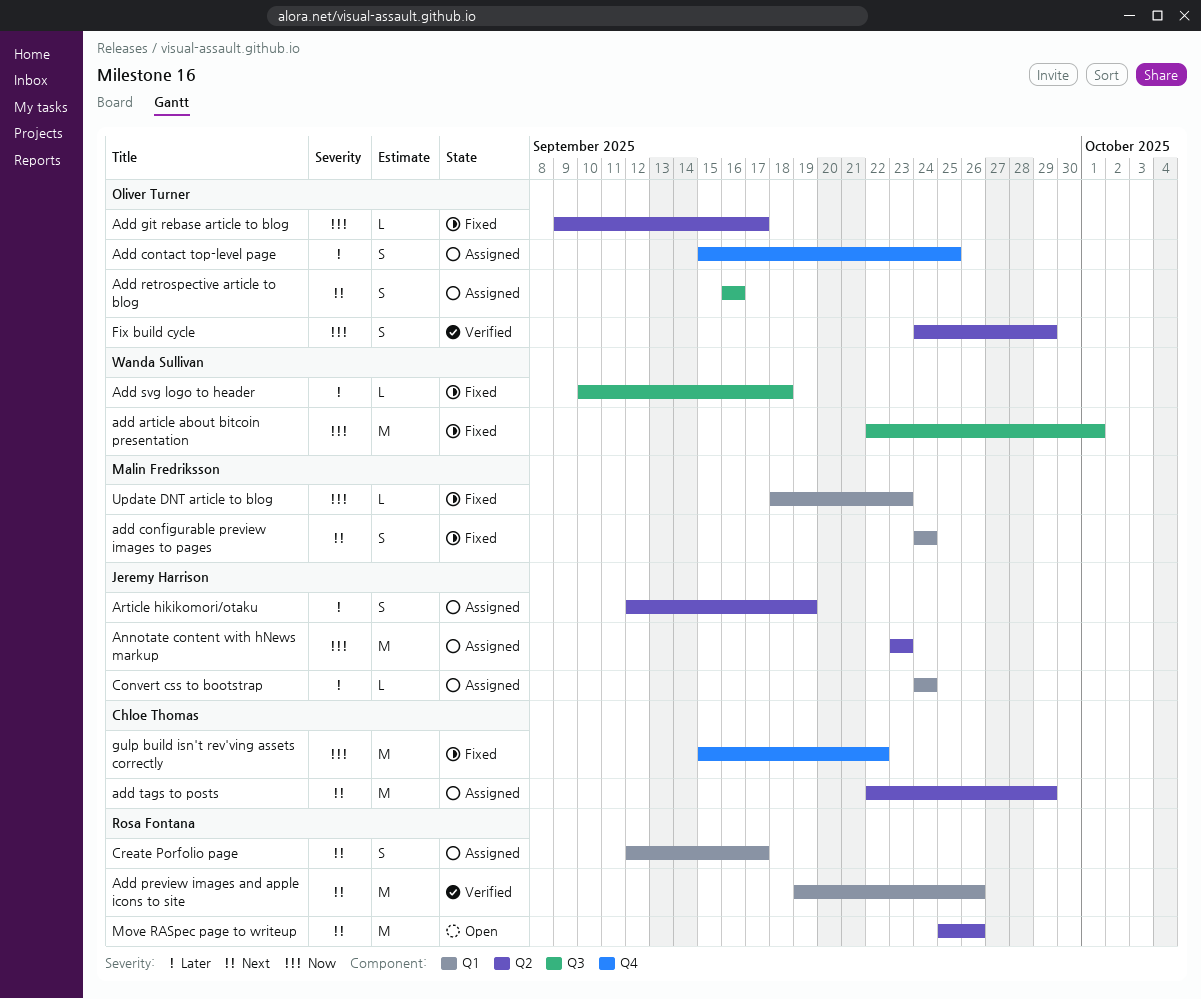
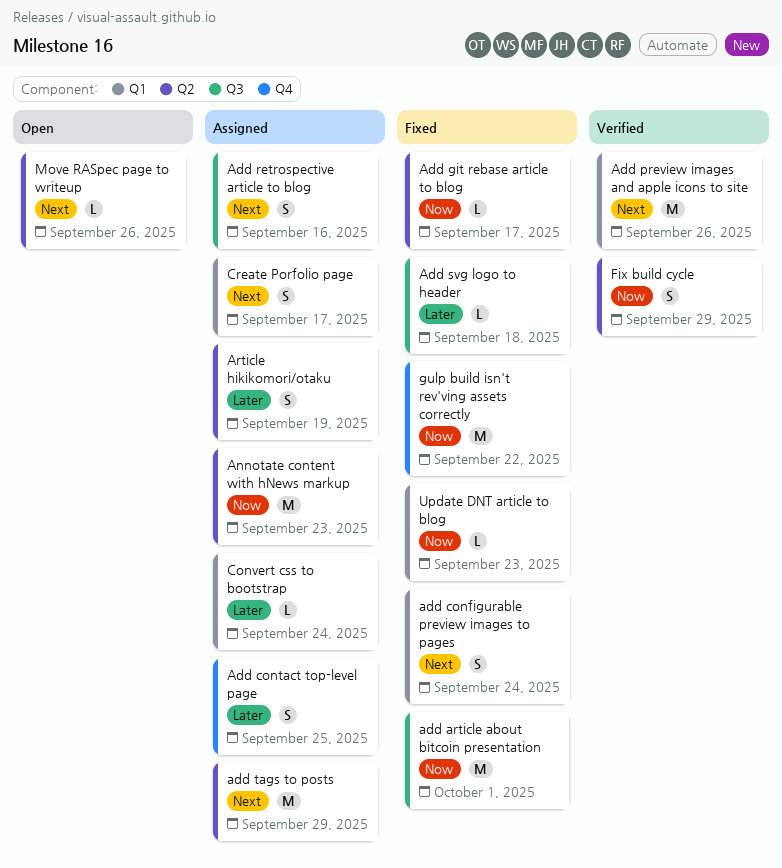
Move RASpec page to writeup, estimate: M -> L

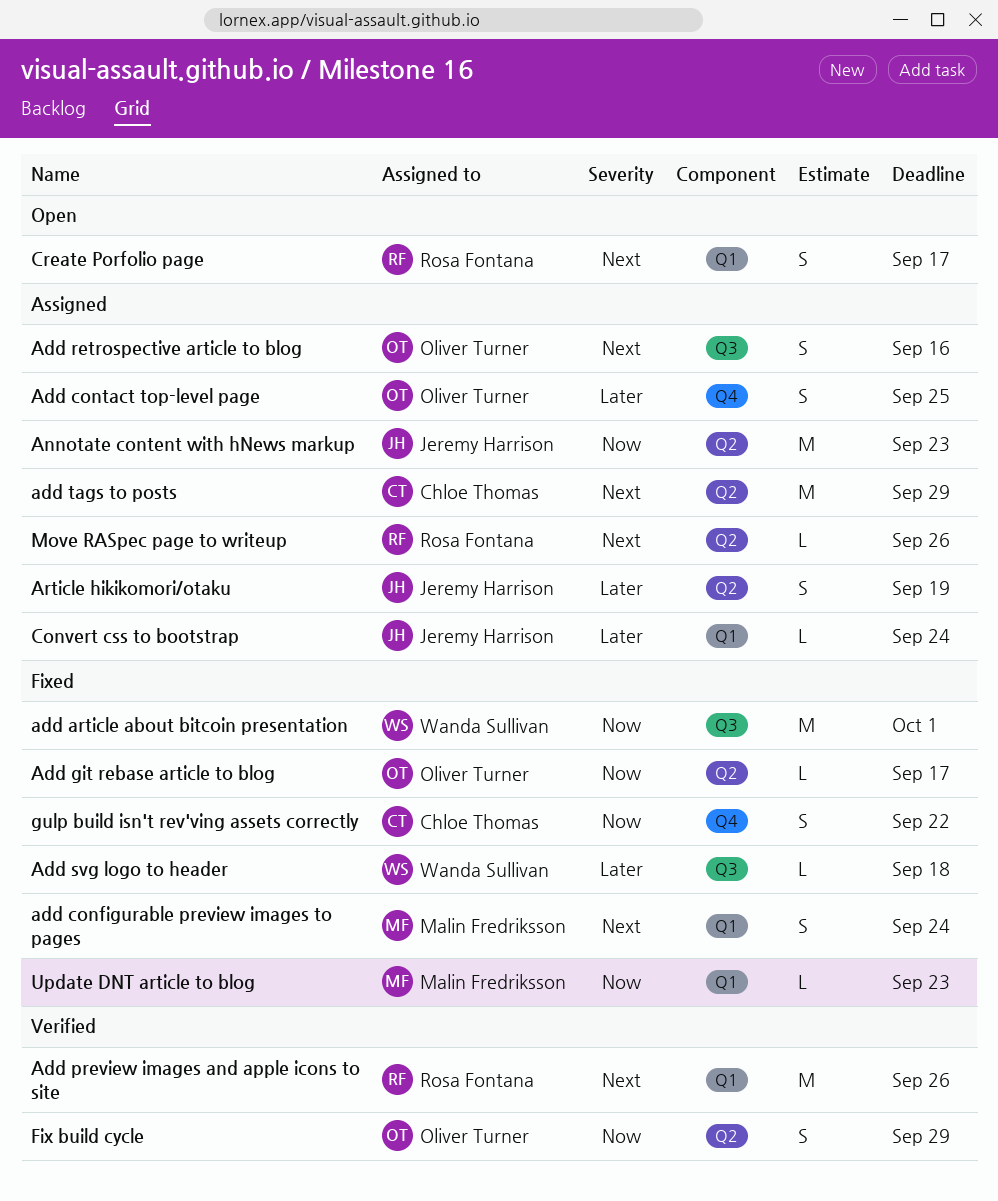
Create Porfolio page, status: Assigned -> Open
gulp build isn't rev'ving assets correctly, estimate: M -> S
Move RASpec page to writeup, status: Open -> Assigned

